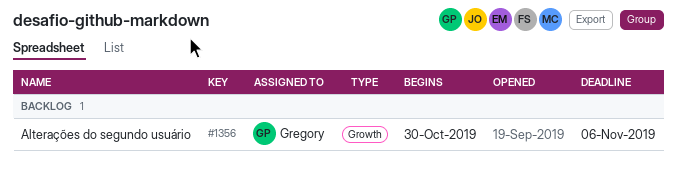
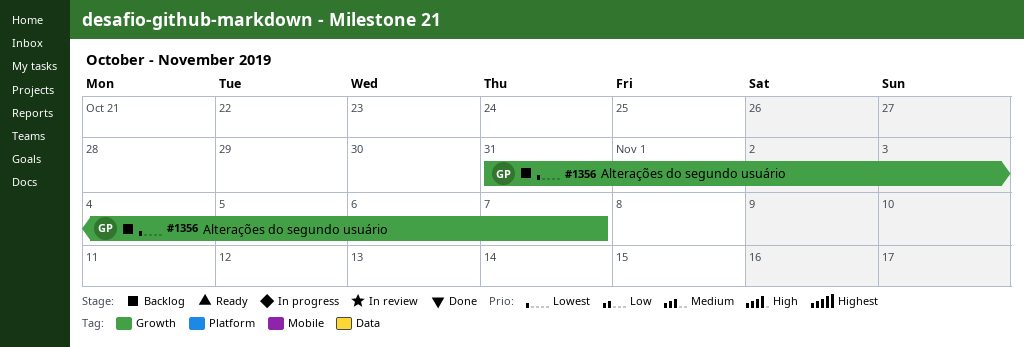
#1356, start: Oct 30 -> Oct 31
#1356, due: Nov 6 -> Nov 7

